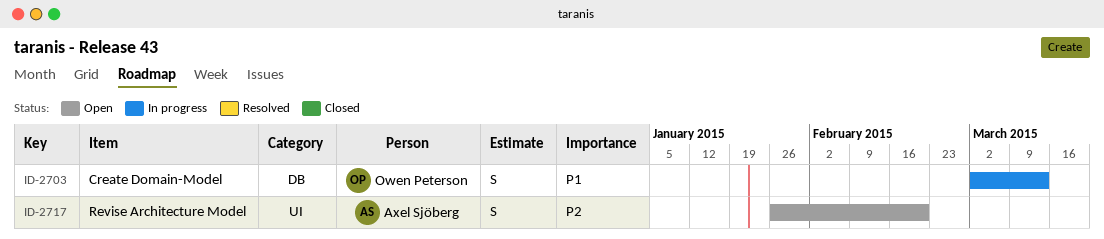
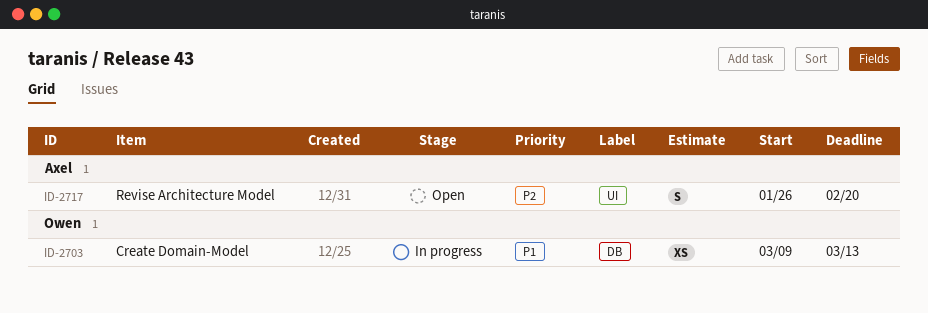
ID-2703, estimate: S -> XS
ID-2703, start: Mar 2 -> Mar 9

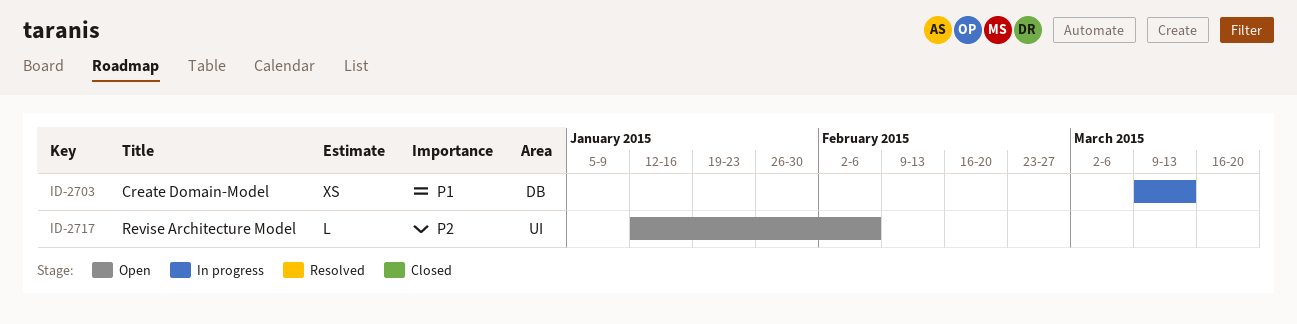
ID-2717, estimate: S -> L
ID-2717, start: Jan 26 -> Jan 12
ID-2717, due: Feb 20 -> Feb 6

